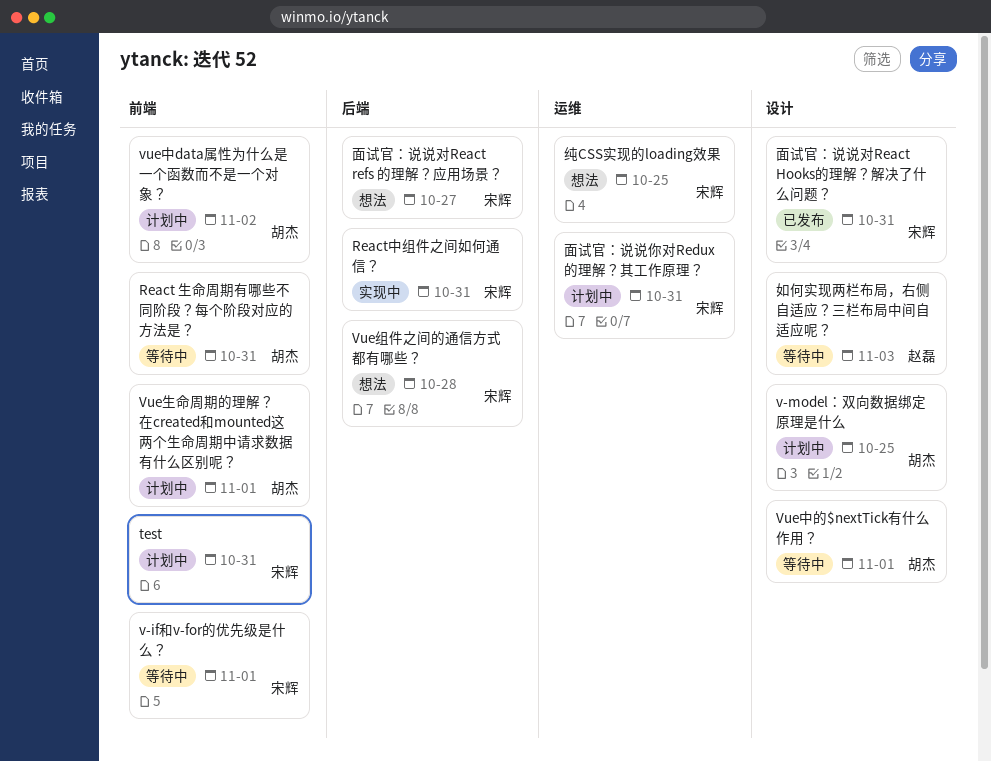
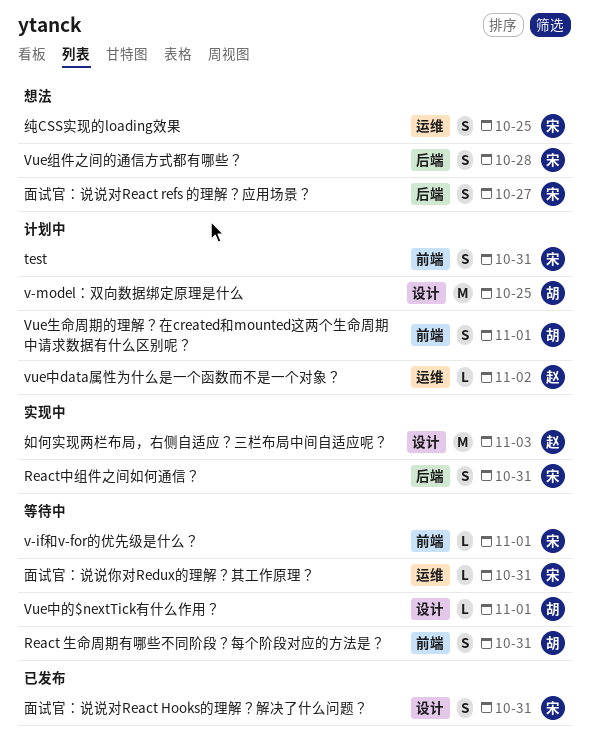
vue中data属性为什么是一个函数而不是一个对象？, owner: 胡杰 -> 赵磊
vue中data属性为什么是一个函数而不是一个对象？, label: 前端 -> 运维
如何实现两栏布局，右侧自适应？三栏布局中间自适应呢？, status: 等待中 -> 实现中
面试官：说说你对Redux的理解？其工作原理？, status: 计划中 -> 等待中

